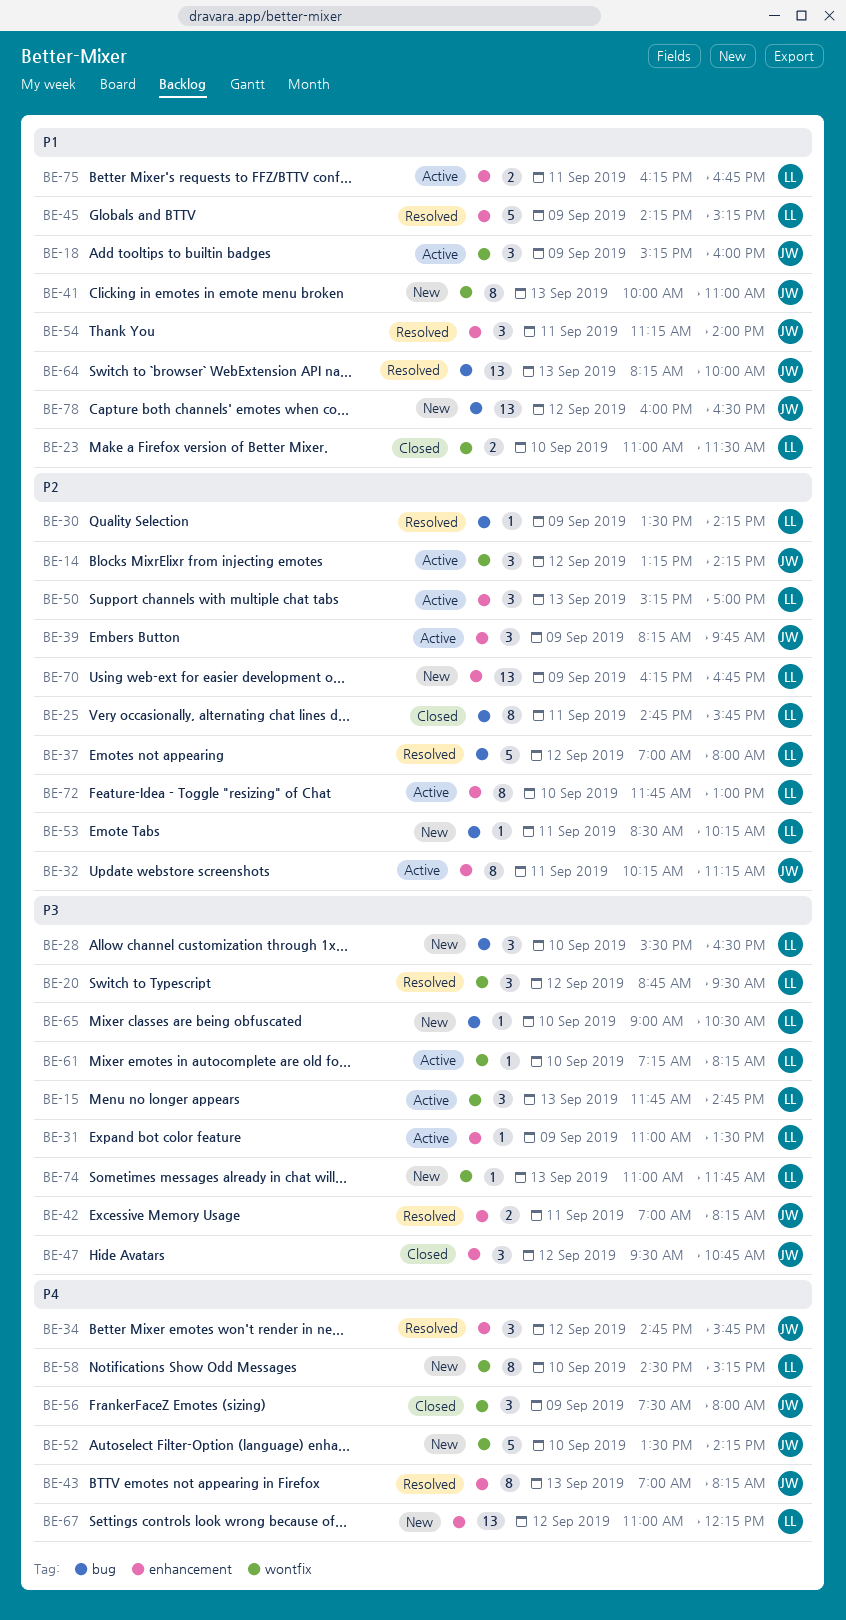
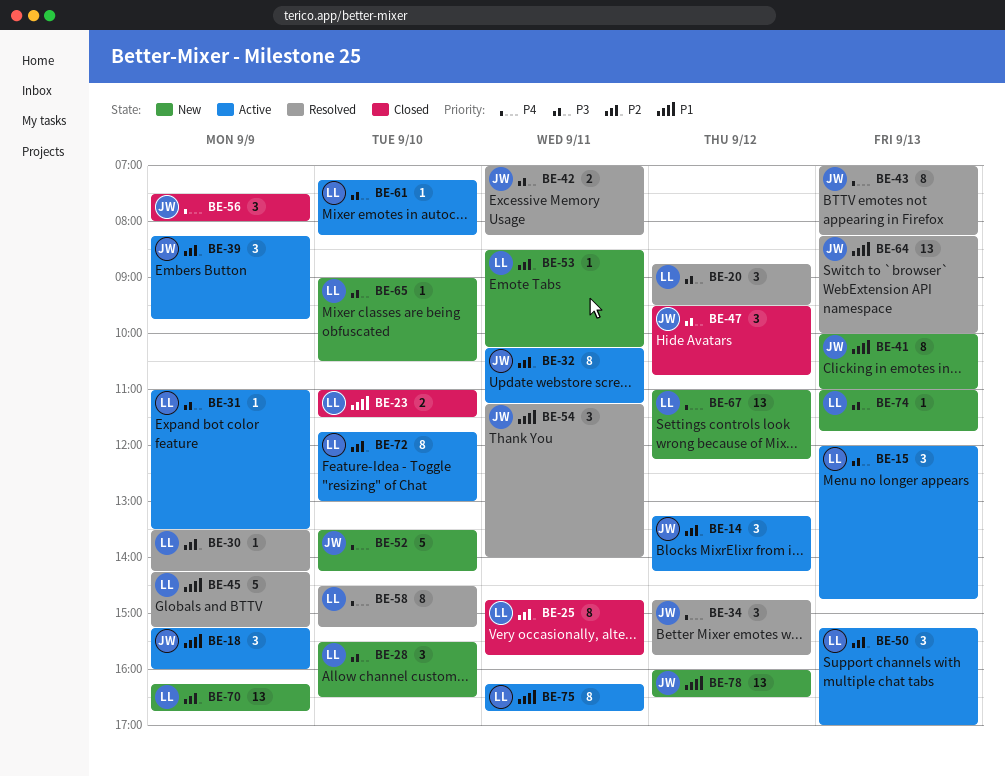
BE-15, begins: 11:45 -> 12:00
BE-37: present -> none
BE-58, status: New -> Resolved
BE-75, estimate: 2 -> 8

